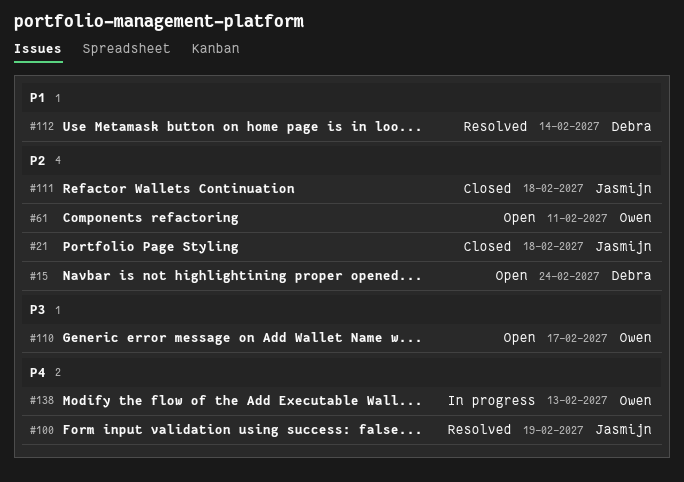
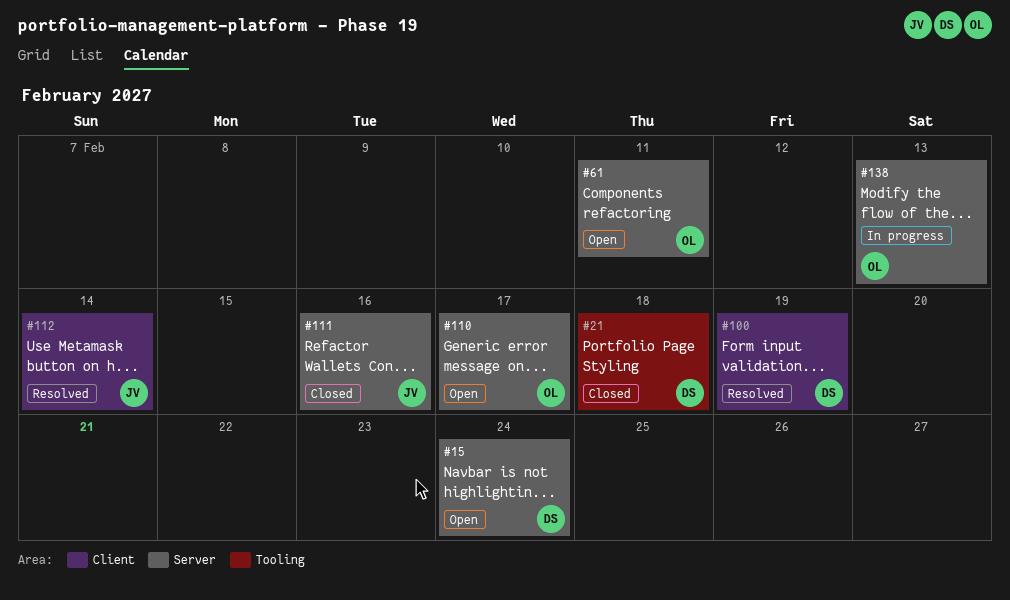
#21, owner: Jasmijn -> Debra
#100, owner: Jasmijn -> Debra
#111, due: Feb 18 -> Feb 16
#112, owner: Debra -> Jasmijn

